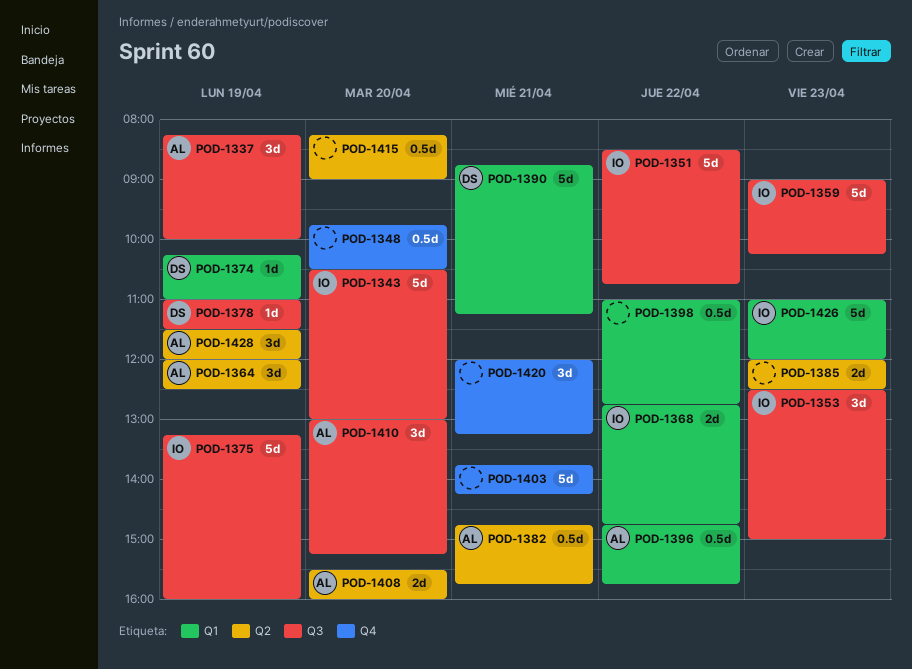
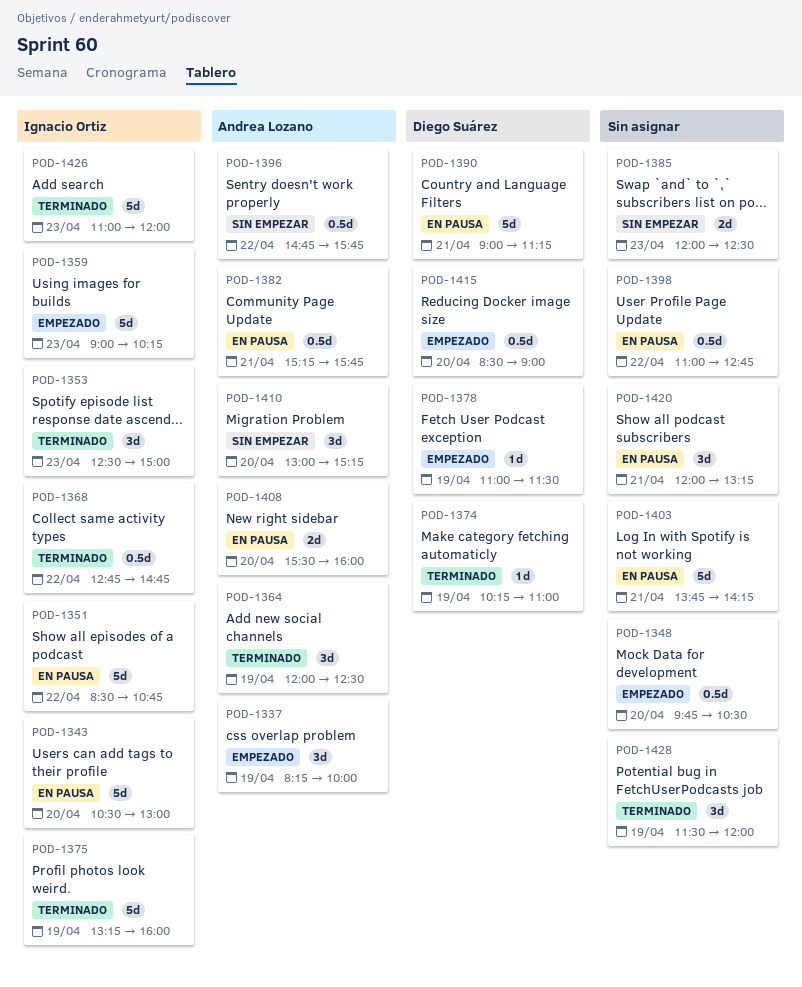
POD-1368, estimate: 2d -> 0.5d
POD-1382, begins: 14:45 -> 15:15
POD-1390, begins: 08:45 -> 09:00
POD-1415, owner: none -> Diego Suárez
POD-1415, begins: 08:15 -> 08:30
POD-1428, owner: Andrea Lozano -> none

